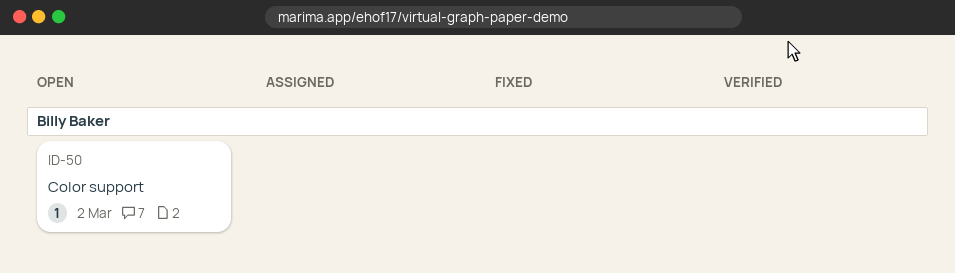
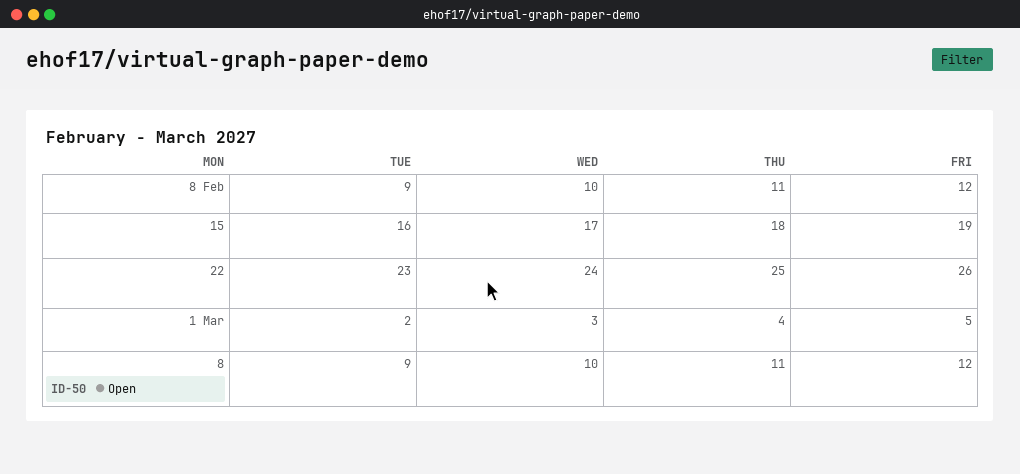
ID-50, due: Mar 2 -> Mar 8

